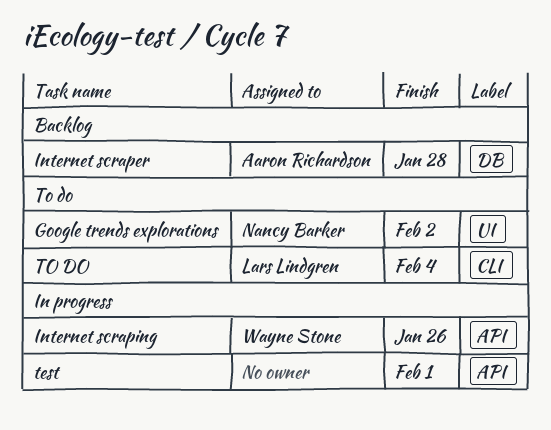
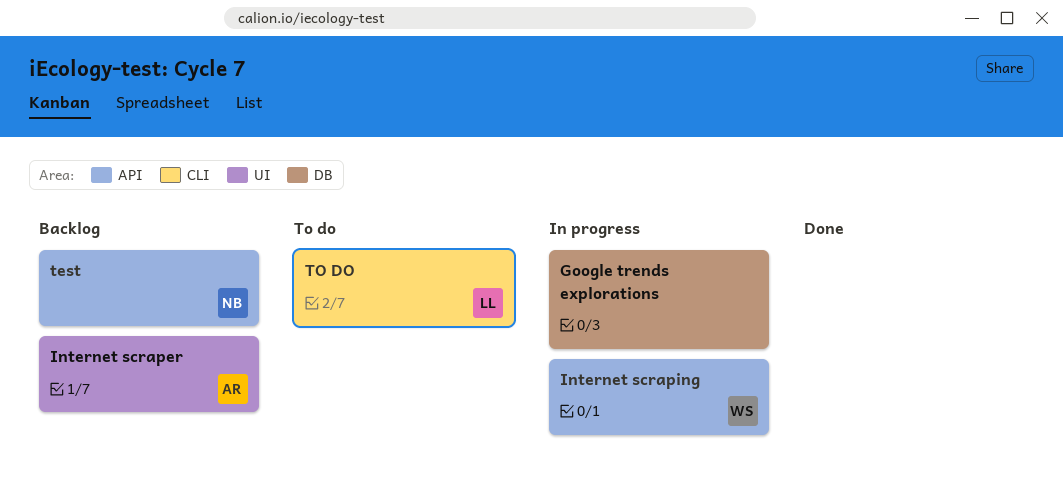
Google trends explorations, status: To do -> In progress
Google trends explorations, owner: Nancy Barker -> none
Google trends explorations, label: UI -> DB
Internet scraper, label: DB -> UI
test, status: In progress -> Backlog
test, owner: none -> Nancy Barker

